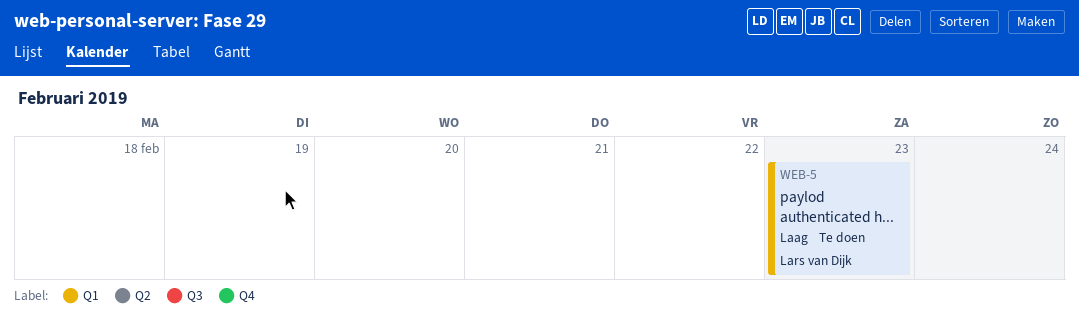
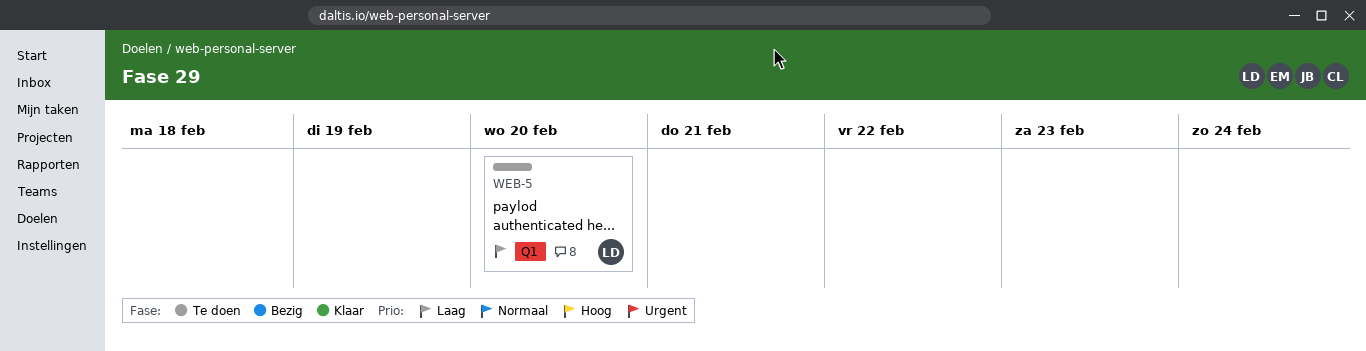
WEB-5, due: Feb 23 -> Feb 20

